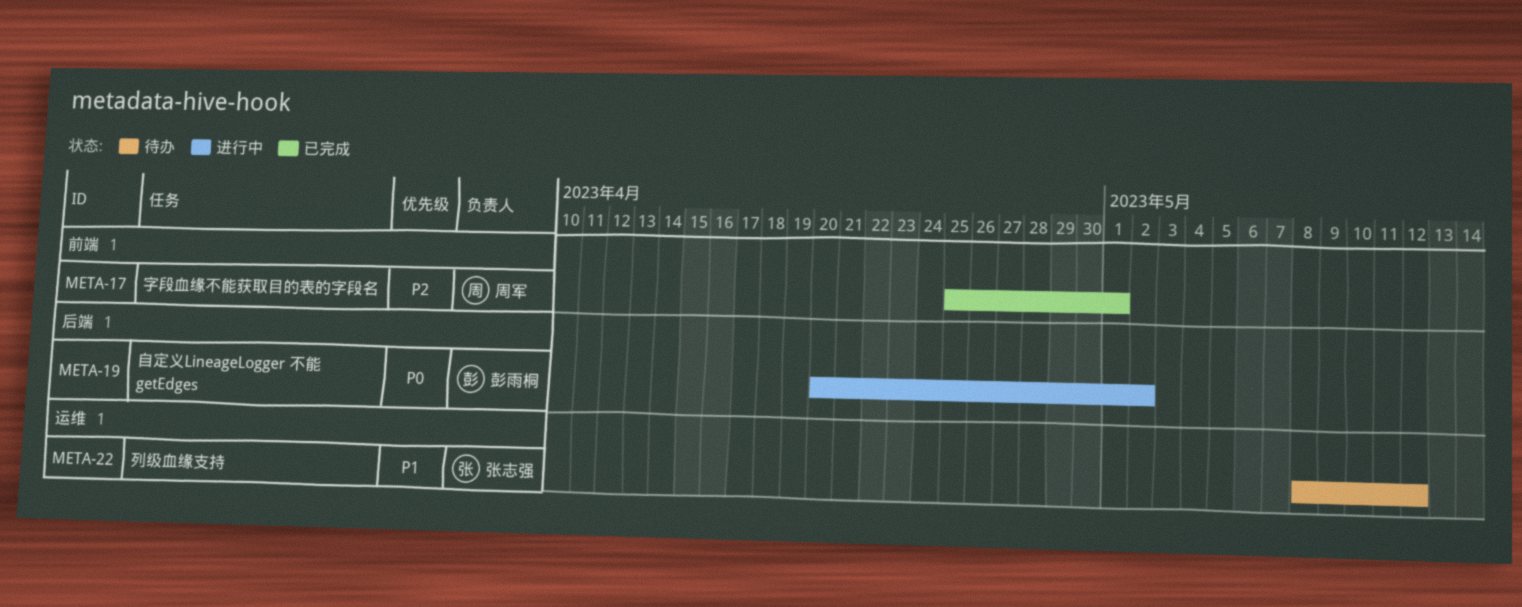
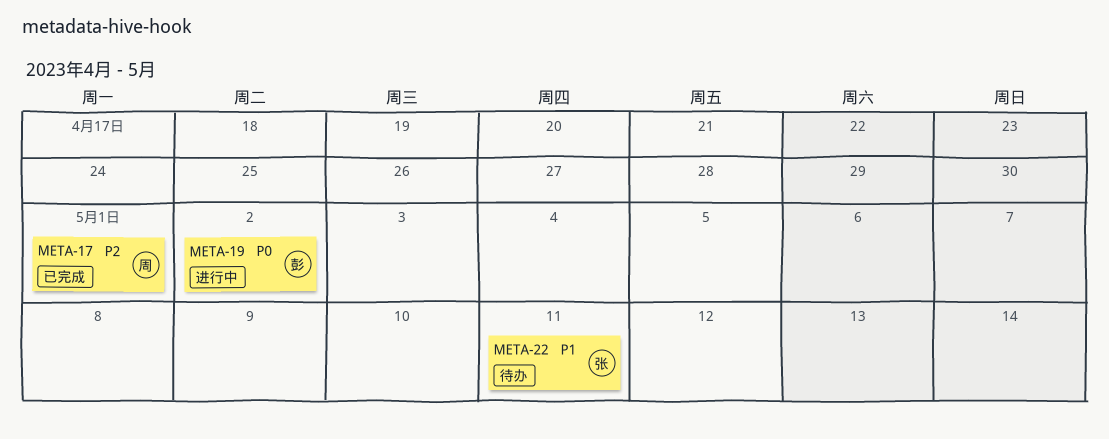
META-22, due: May 12 -> May 11

